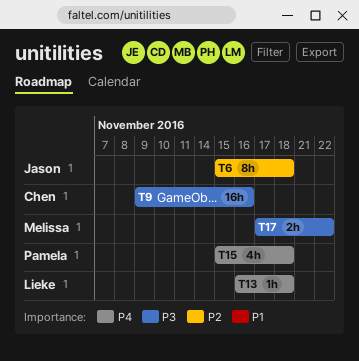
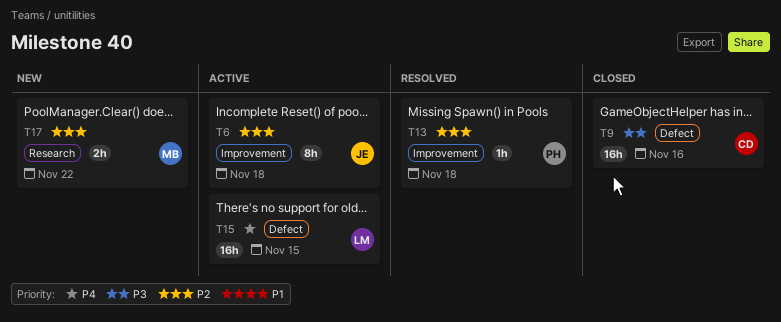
T13, owner: Lieke -> Pamela
T13, priority: P4 -> P2
T15, owner: Pamela -> Lieke
T15, estimate: 4h -> 16h
T15, due: Nov 18 -> Nov 15
T17, priority: P3 -> P2

